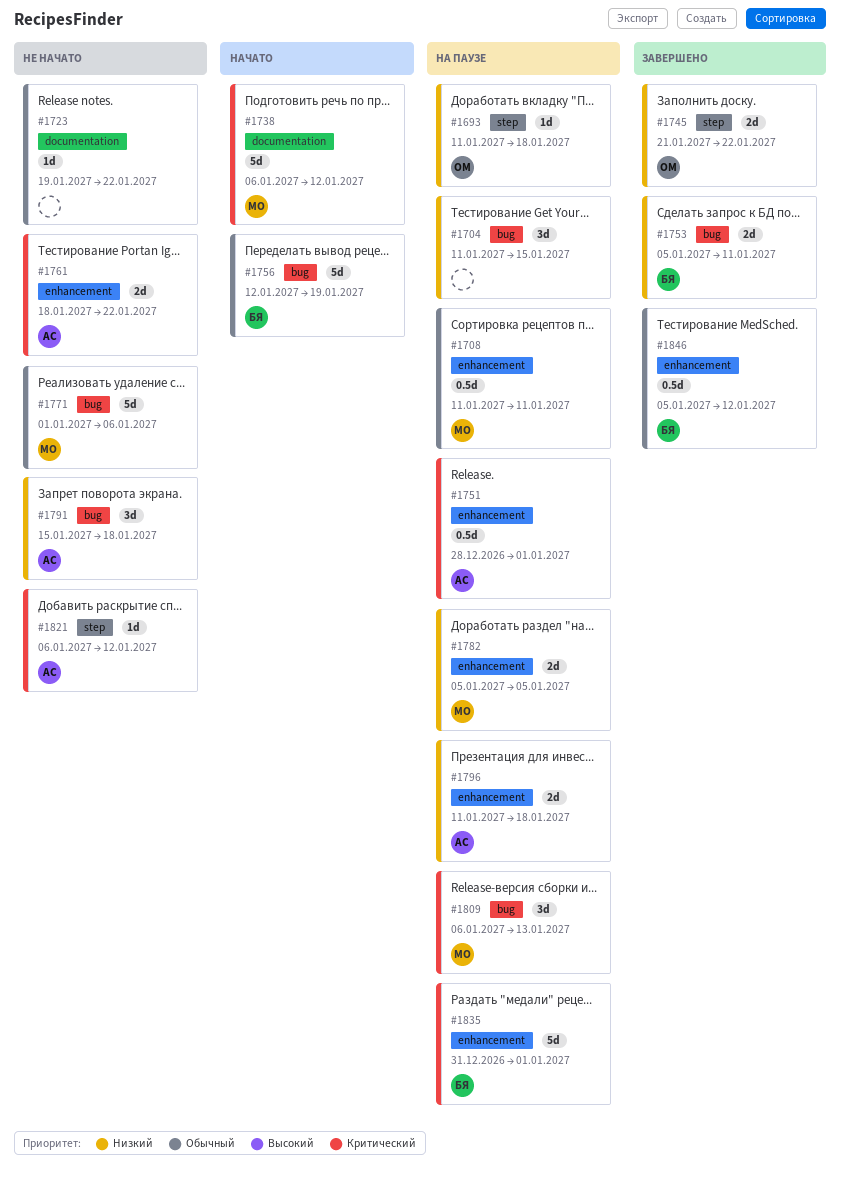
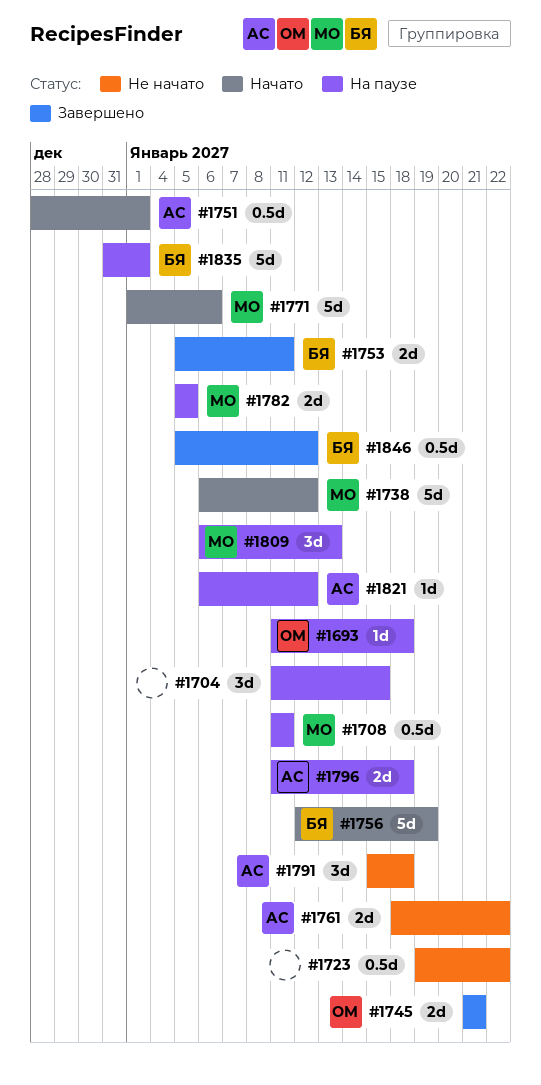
#1723, estimate: 1d -> 0.5d
#1745, due: Jan 22 -> Jan 21
#1751, status: На паузе -> Начато
#1771, status: Не начато -> Начато
#1821, status: Не начато -> На паузе

